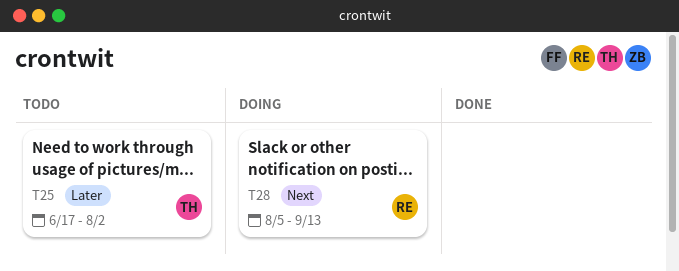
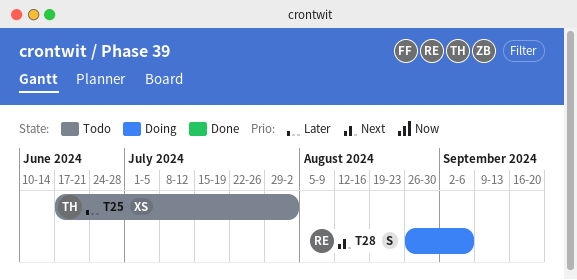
T28, start: Aug 5 -> Aug 26
T28, due: Sep 13 -> Sep 6

